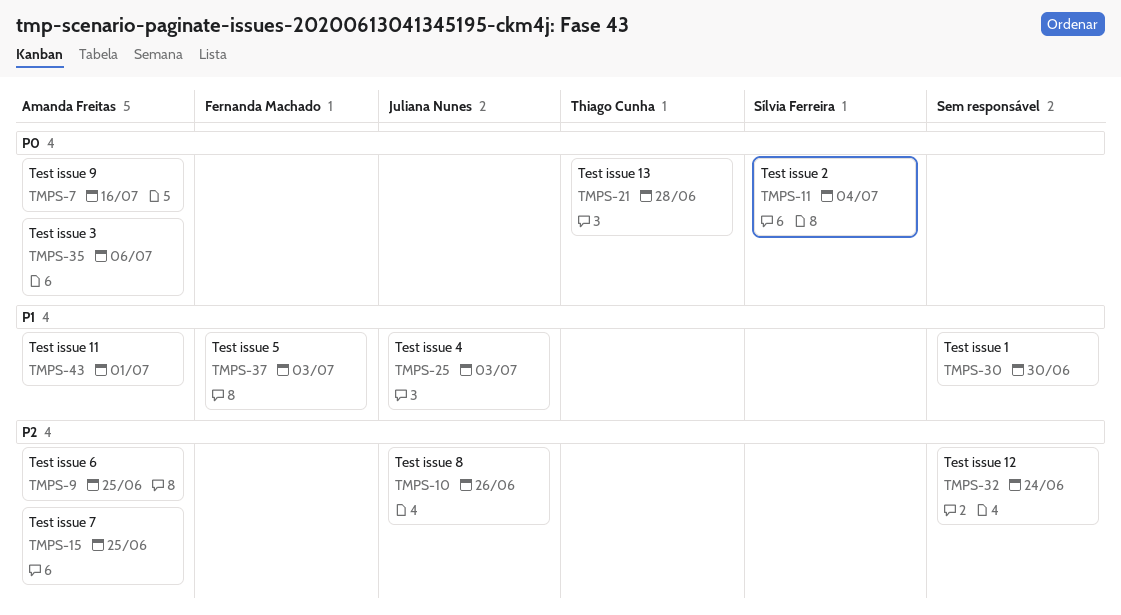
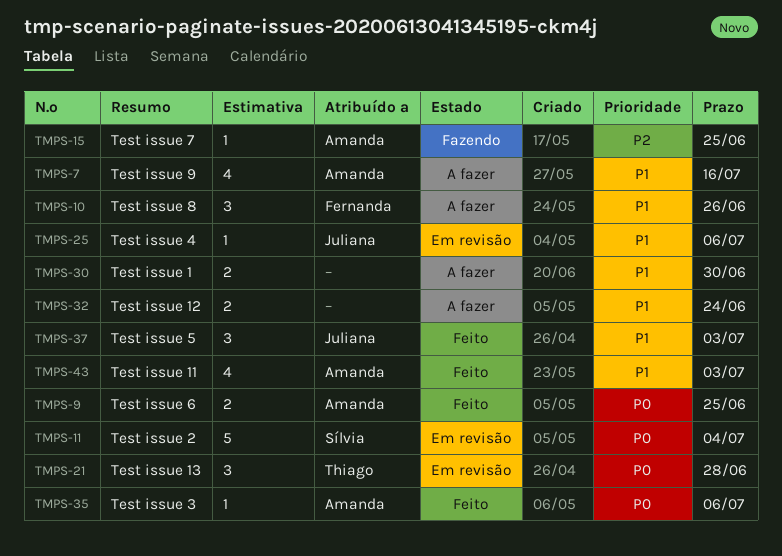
TMPS-7, priority: P0 -> P1
TMPS-9, priority: P2 -> P0
TMPS-10, owner: Juliana Nunes -> Fernanda Machado
TMPS-10, priority: P2 -> P1
TMPS-25, due: Jul 3 -> Jul 6
TMPS-32, priority: P2 -> P1
TMPS-37, owner: Fernanda Machado -> Juliana Nunes
TMPS-43, due: Jul 1 -> Jul 3

